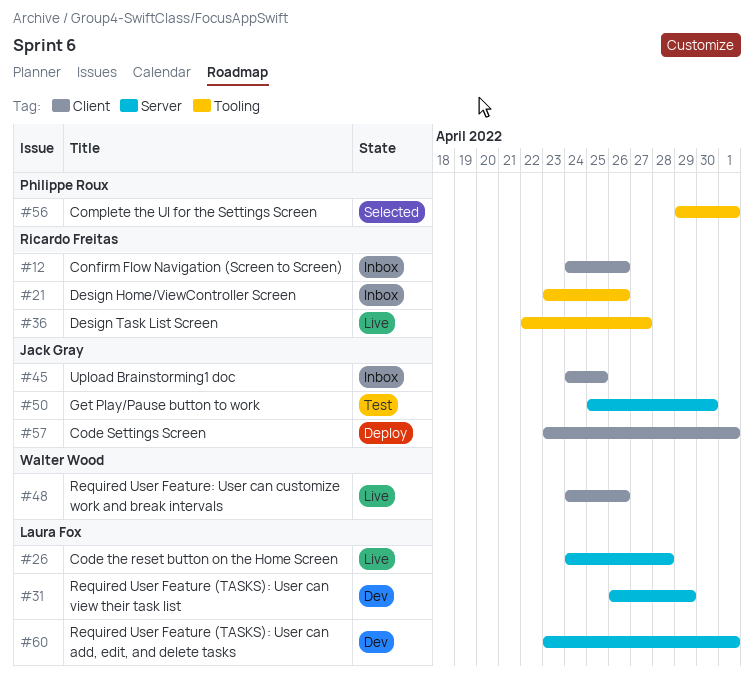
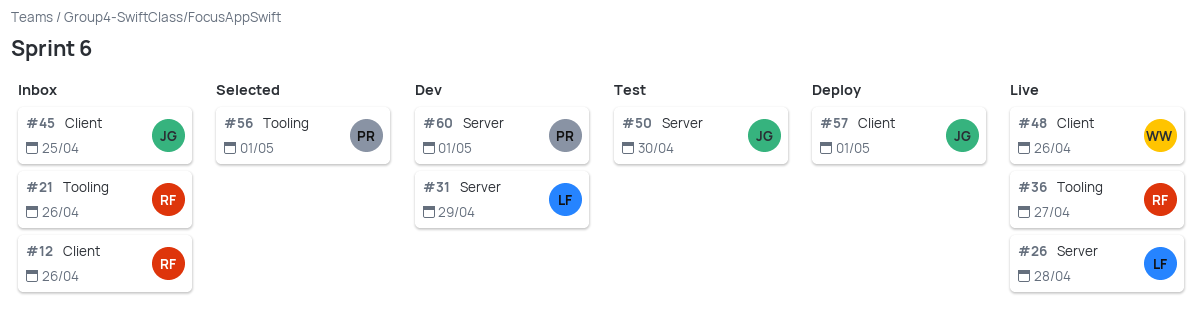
#60, owner: Laura Fox -> Philippe Roux

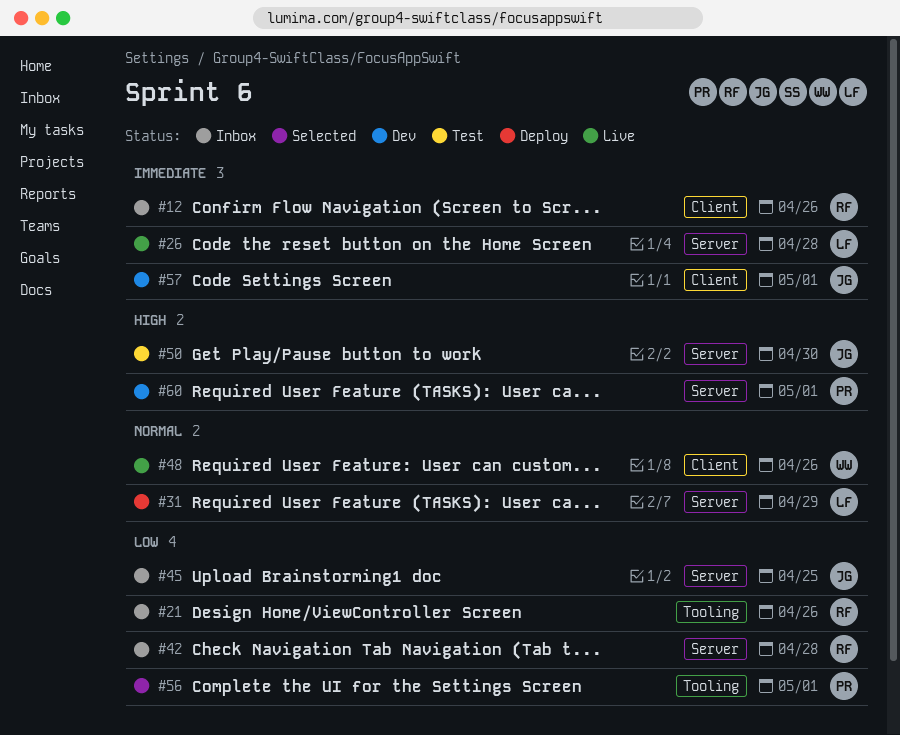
#31, status: Dev -> Deploy
#36: present -> none
#42: none -> present
#45, label: Client -> Server
#57, status: Deploy -> Dev

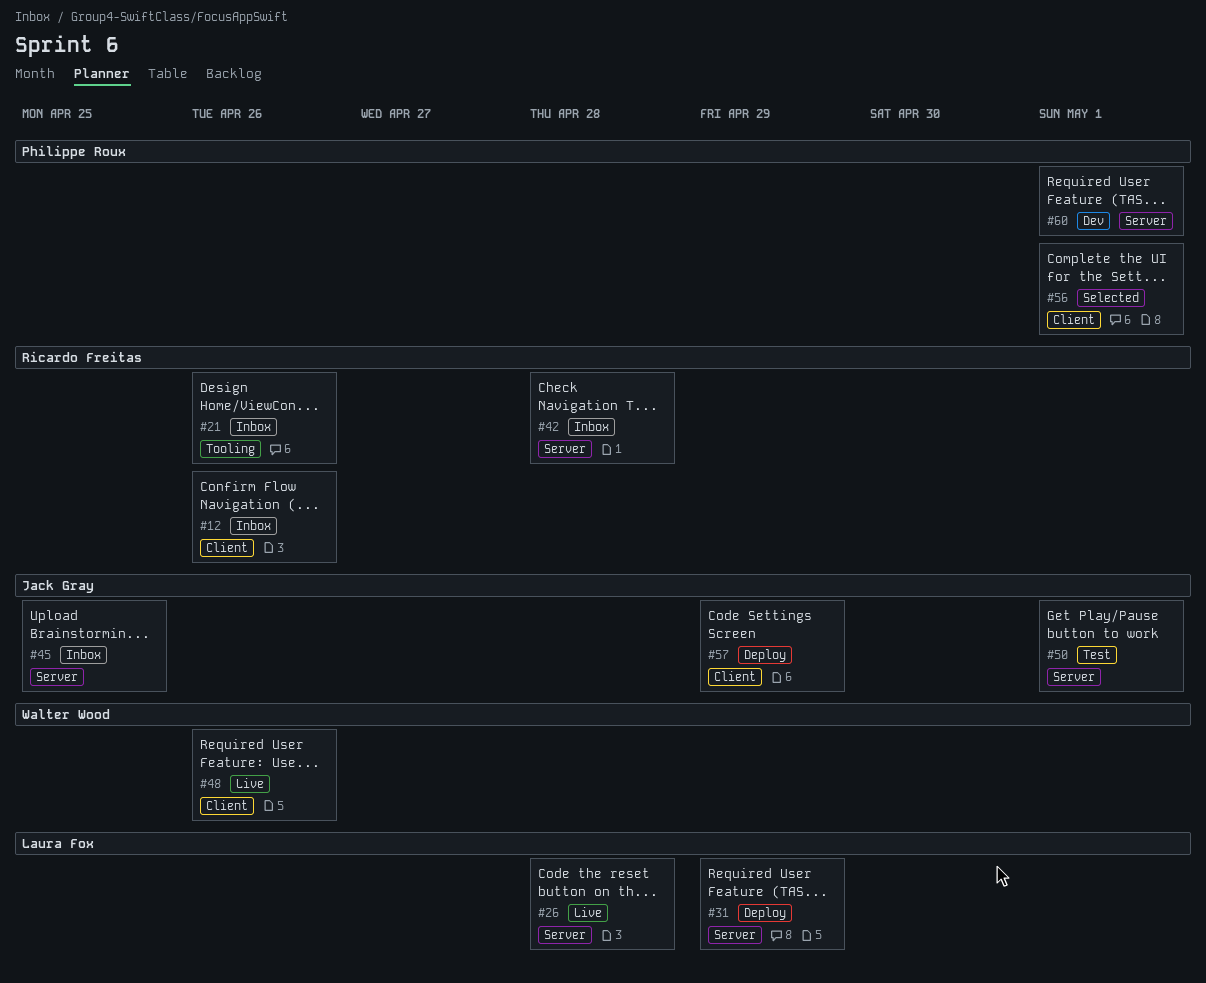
#50, due: Apr 30 -> May 1
#56, label: Tooling -> Client
#57, status: Dev -> Deploy
#57, due: May 1 -> Apr 29

